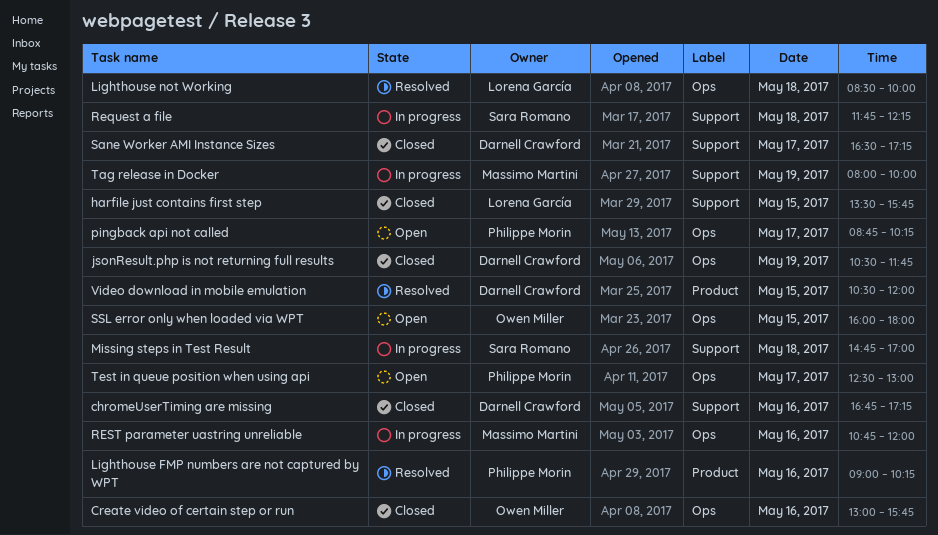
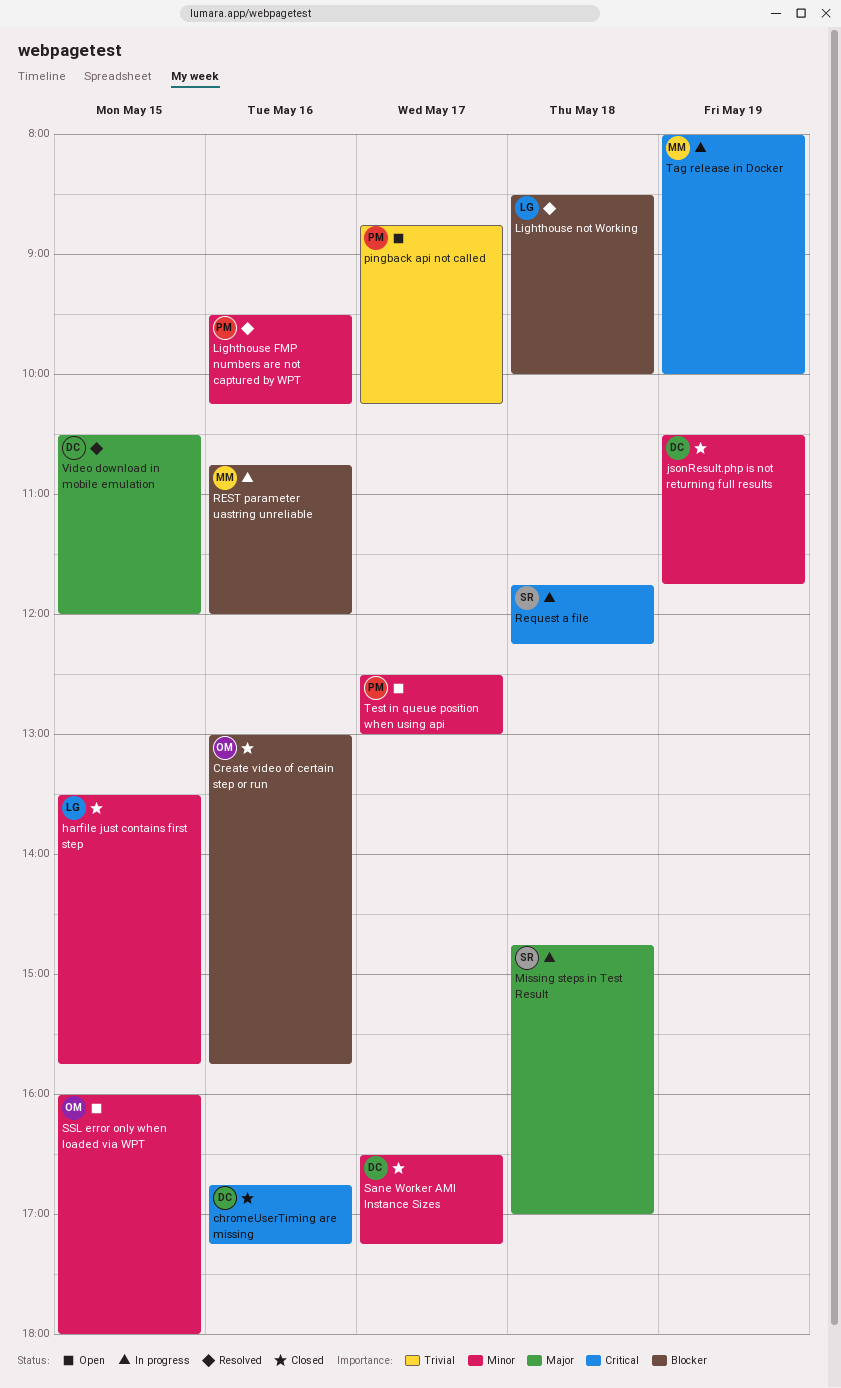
Lighthouse FMP numbers are not captured by WPT, begins: 09:00 -> 09:30

